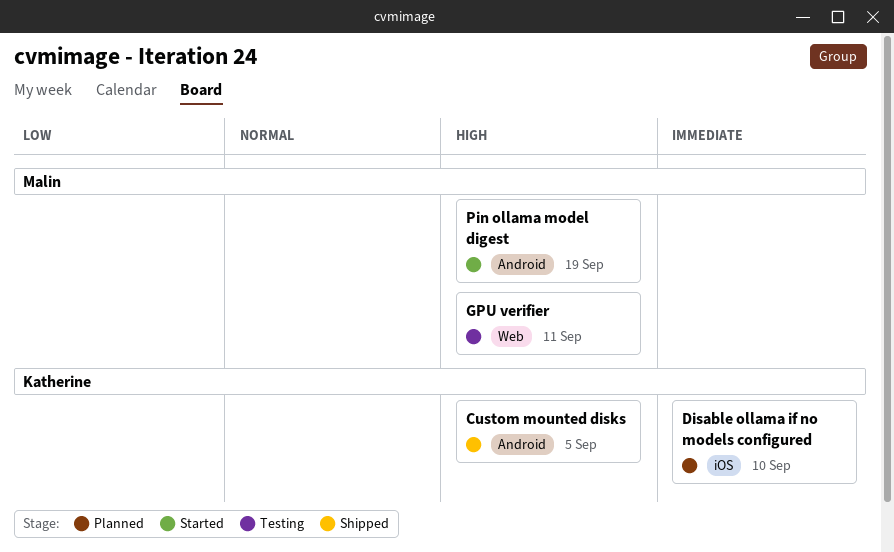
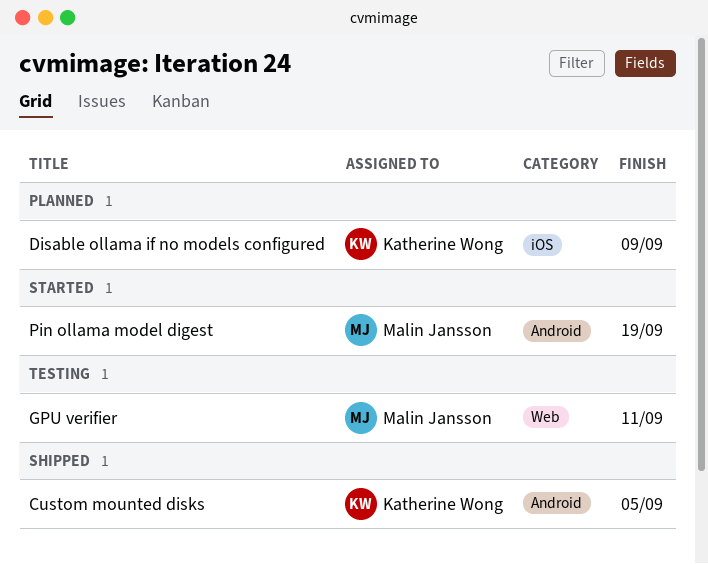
Disable ollama if no models configured, due: Sep 10 -> Sep 9

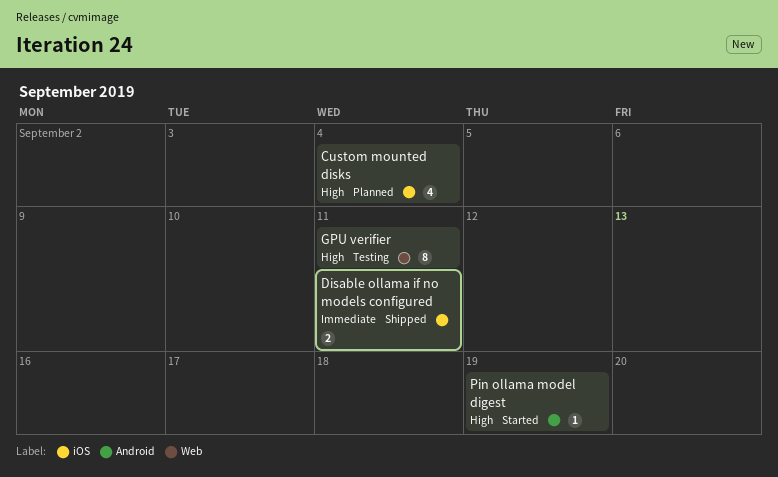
Custom mounted disks, status: Shipped -> Planned
Custom mounted disks, label: Android -> iOS
Custom mounted disks, due: Sep 5 -> Sep 4
Disable ollama if no models configured, status: Planned -> Shipped
Disable ollama if no models configured, due: Sep 9 -> Sep 11

